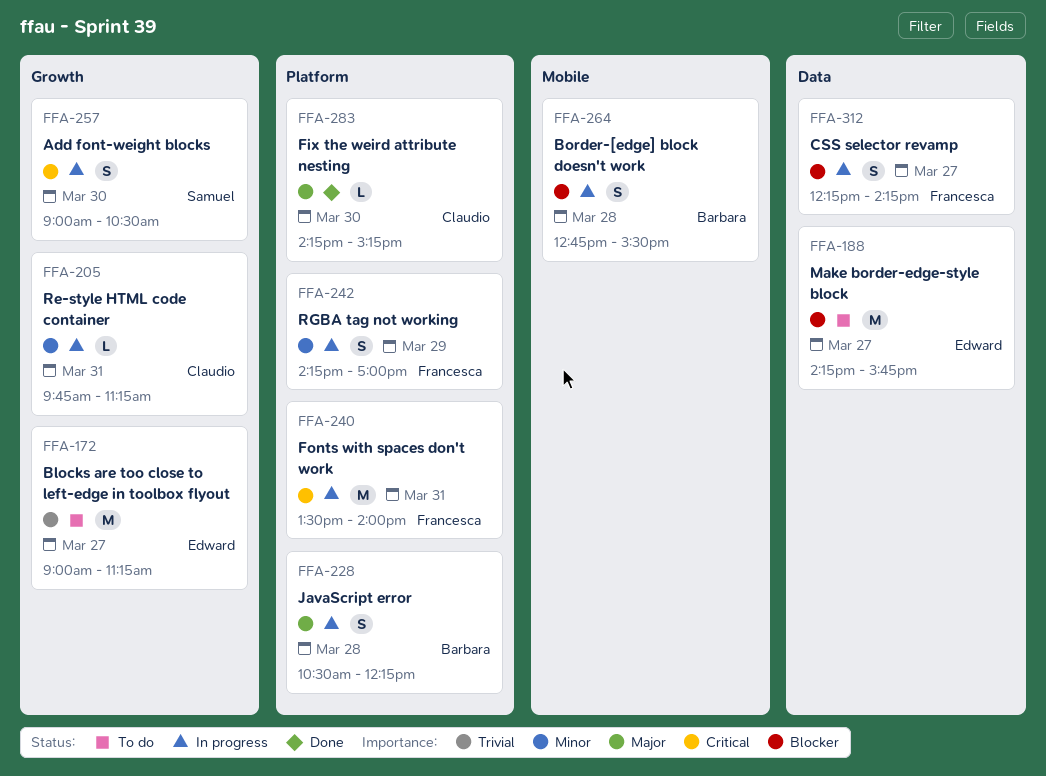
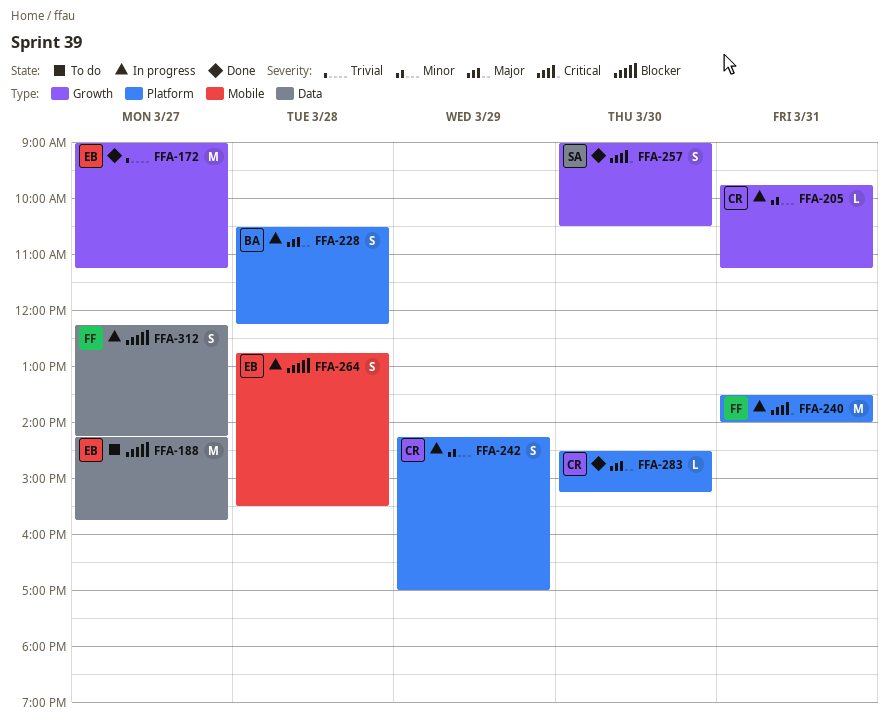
FFA-172, status: To do -> Done
FFA-242, owner: Francesca -> Claudio
FFA-257, status: In progress -> Done
FFA-264, owner: Barbara -> Edward
FFA-283, begins: 14:15 -> 14:30

